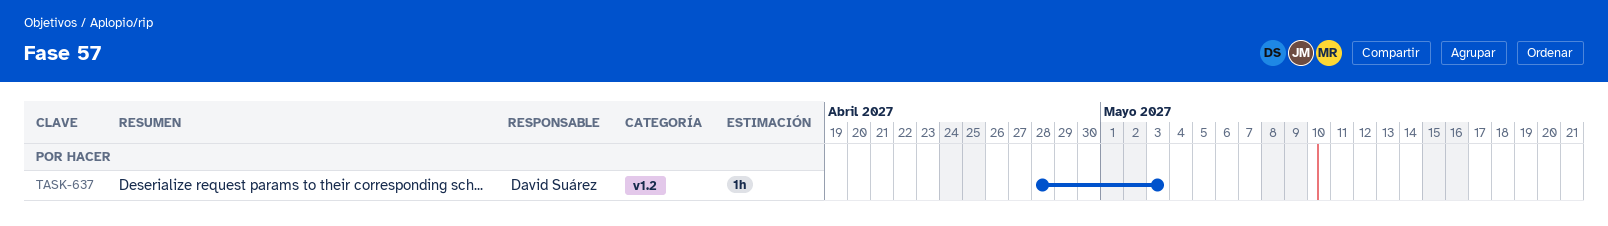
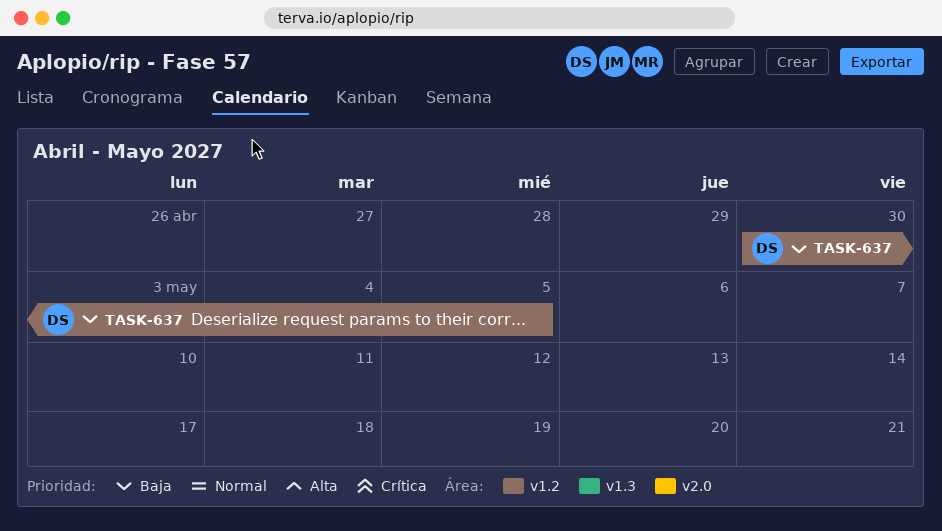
TASK-637, start: Apr 28 -> Apr 30
TASK-637, due: May 3 -> May 5

